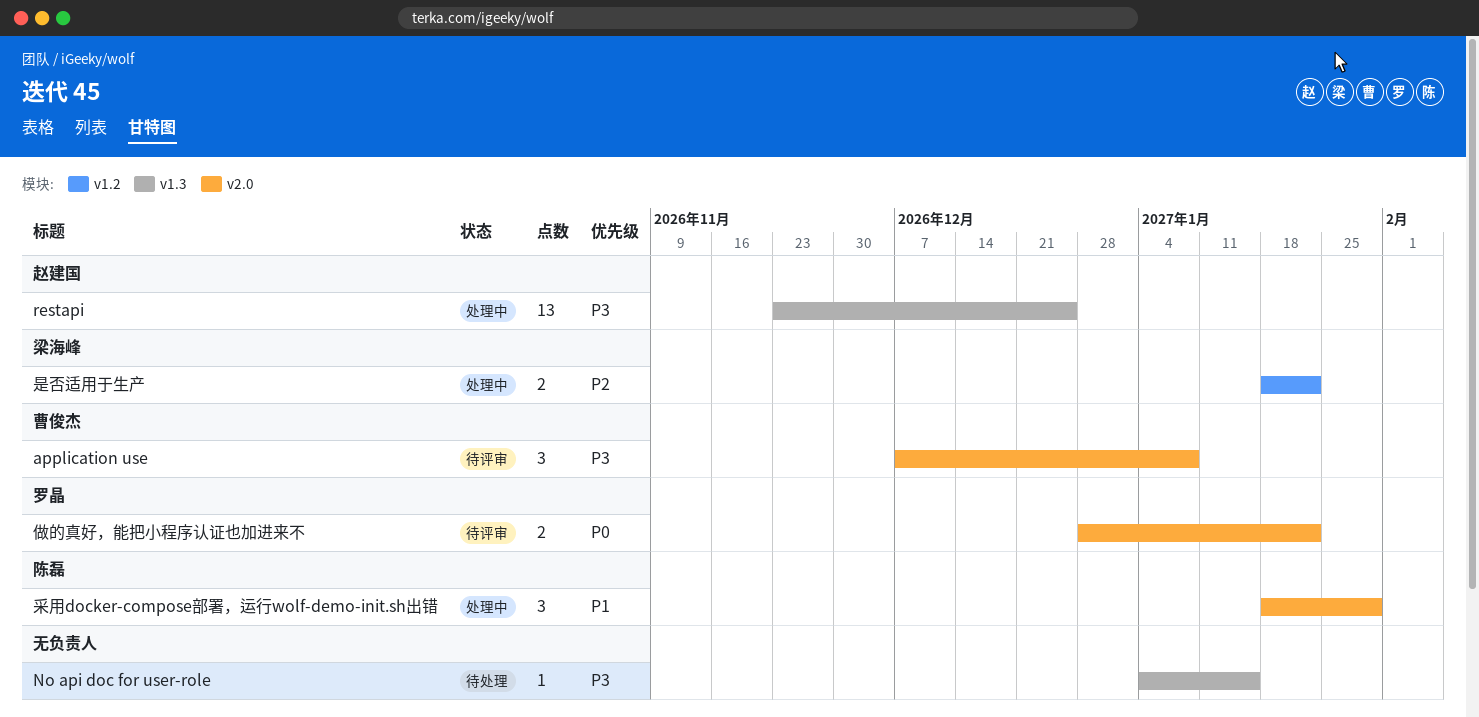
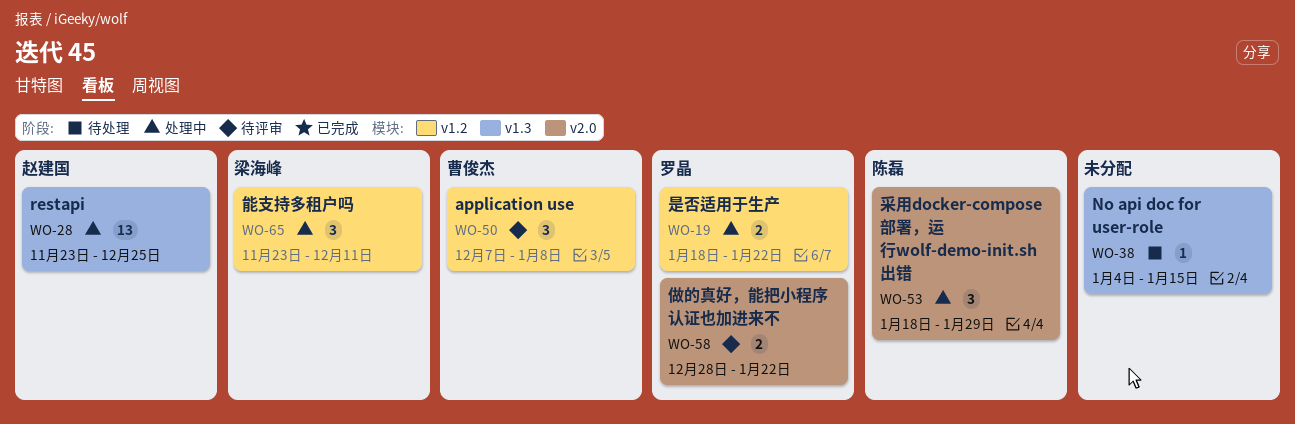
application use, label: v2.0 -> v1.2
是否适用于生产, owner: 梁海峰 -> 罗晶
能支持多租户吗: none -> present

